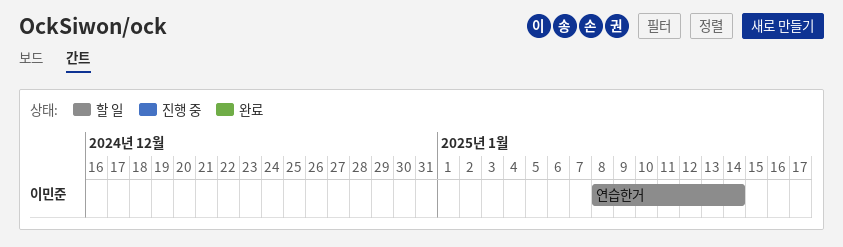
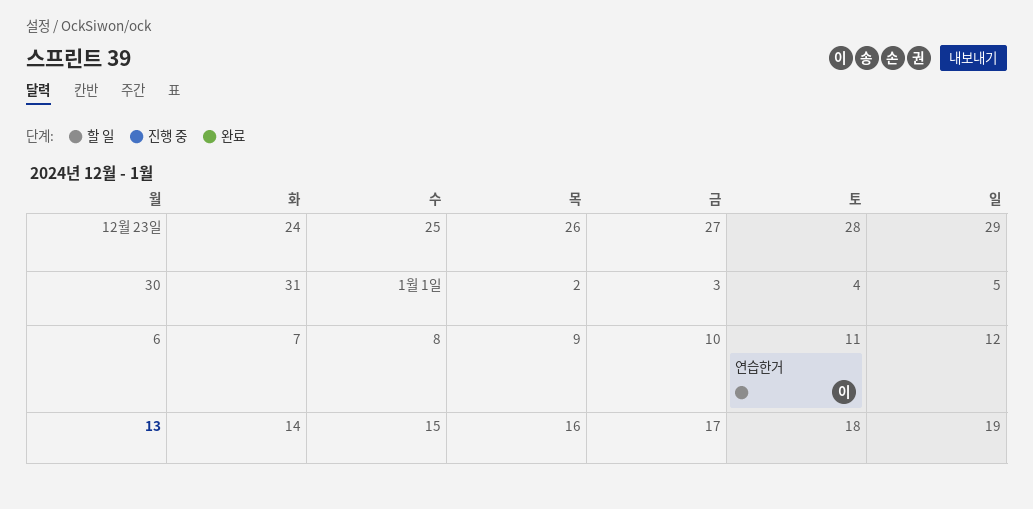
연습한거, due: Jan 14 -> Jan 11

